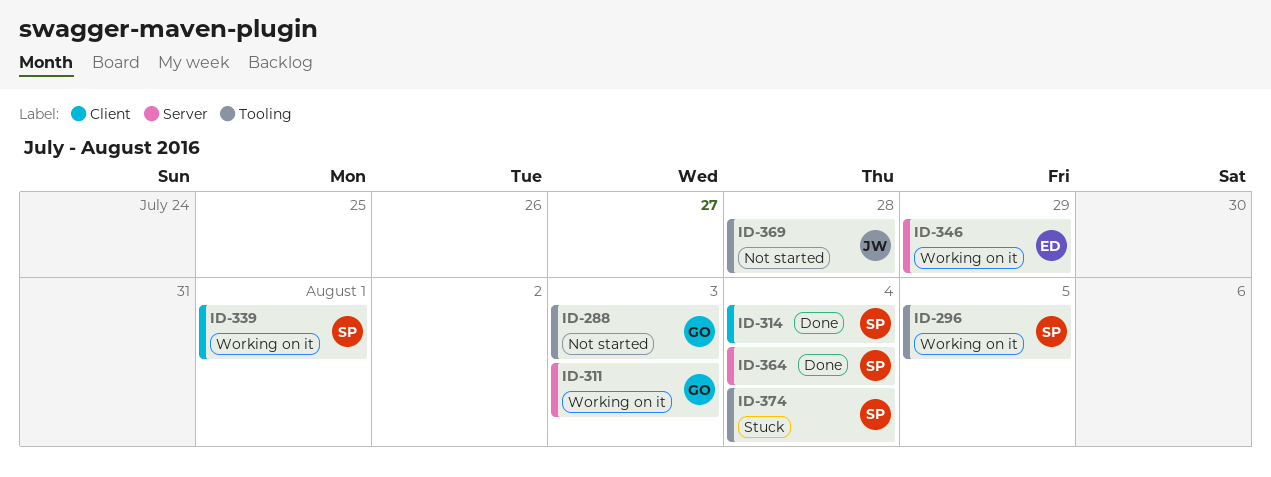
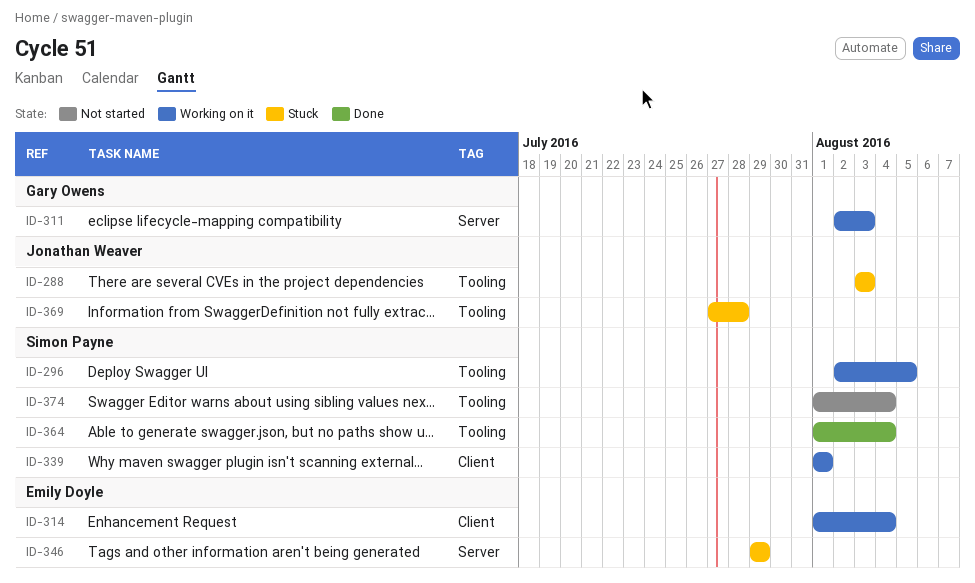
ID-288, status: Not started -> Stuck
ID-288, owner: Gary Owens -> Jonathan Weaver
ID-314, status: Done -> Working on it
ID-314, owner: Simon Payne -> Emily Doyle
ID-346, status: Working on it -> Stuck
ID-364, label: Server -> Tooling
ID-369, status: Not started -> Stuck
ID-374, status: Stuck -> Not started

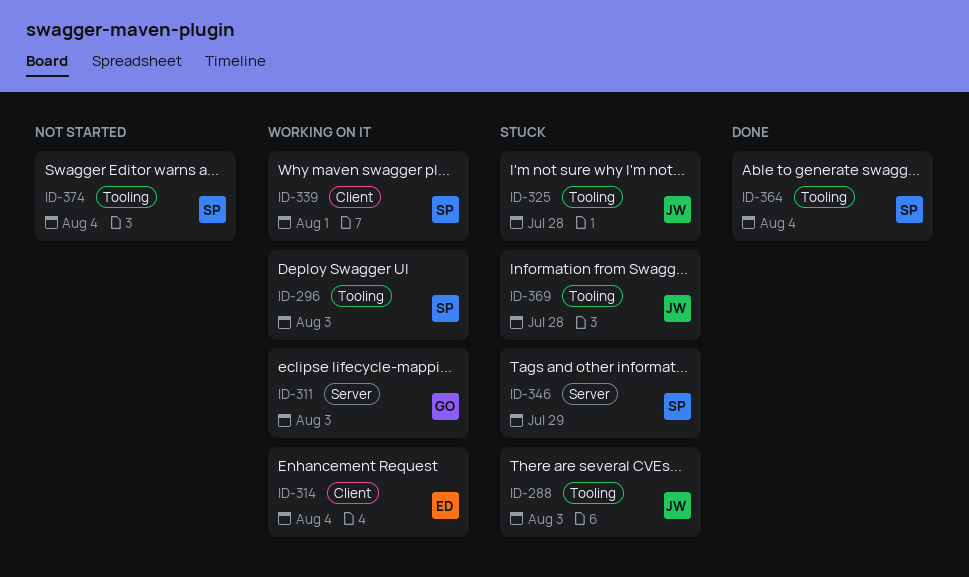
ID-296, due: Aug 5 -> Aug 3
ID-325: none -> present
ID-346, owner: Emily Doyle -> Simon Payne

